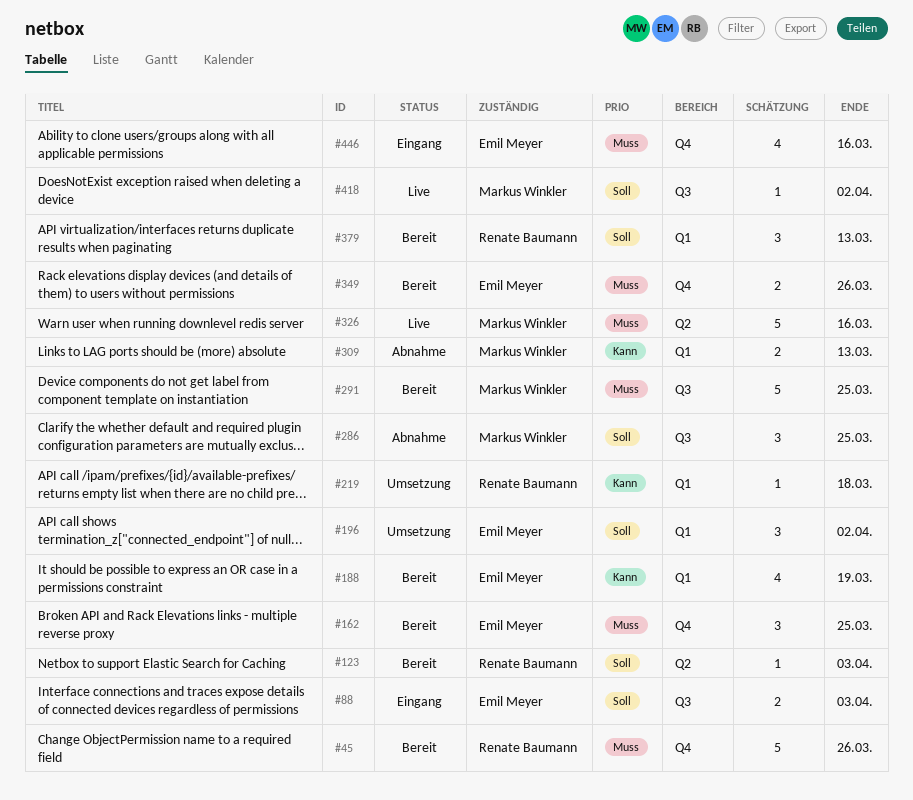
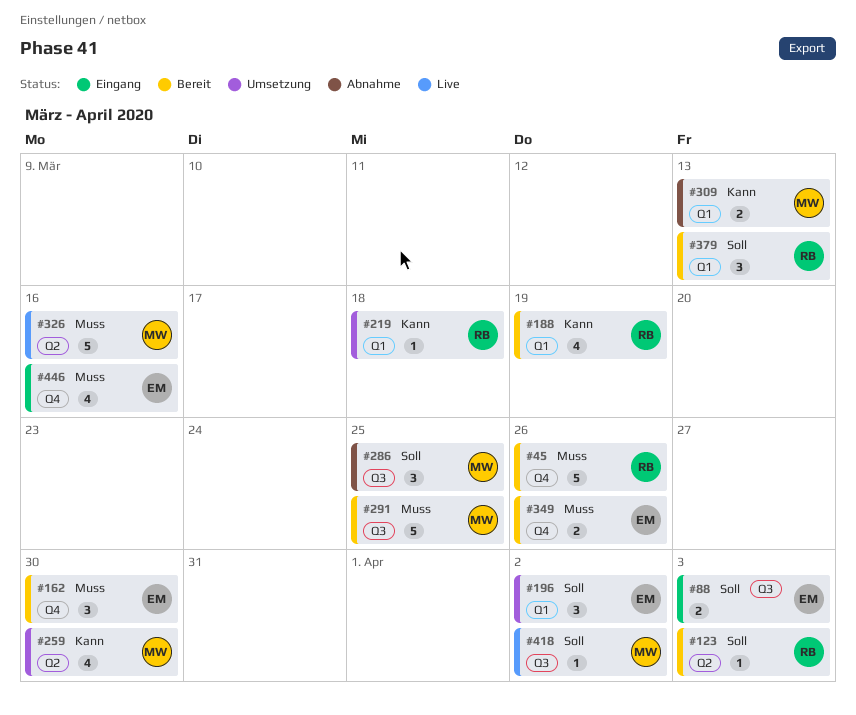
#162, due: Mar 25 -> Mar 30
#188, owner: Emil Meyer -> Renate Baumann
#259: none -> present

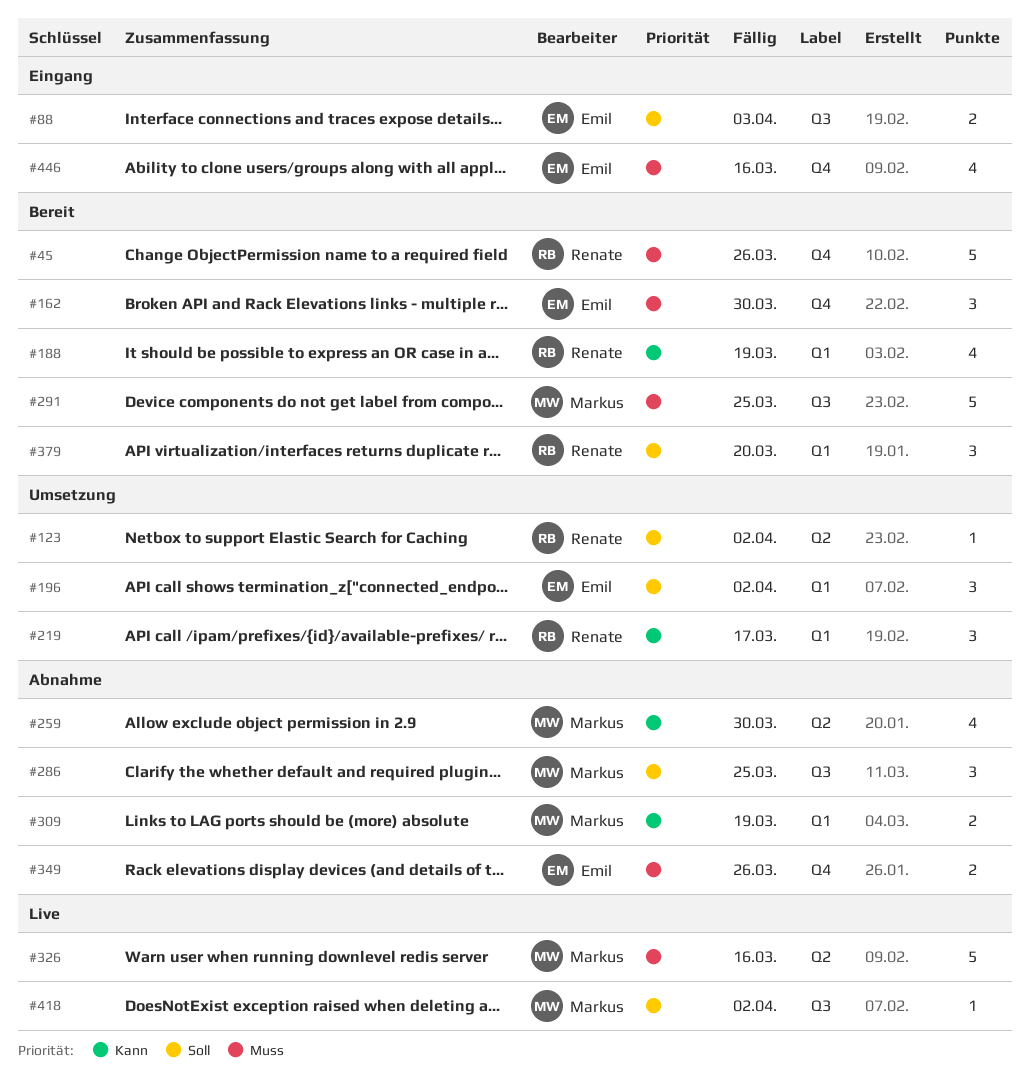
#123, status: Bereit -> Umsetzung
#123, due: Apr 3 -> Apr 2
#219, estimate: 1 -> 3
#219, due: Mar 18 -> Mar 17
#259, status: Umsetzung -> Abnahme
#309, due: Mar 13 -> Mar 19
#349, status: Bereit -> Abnahme
#379, due: Mar 13 -> Mar 20

